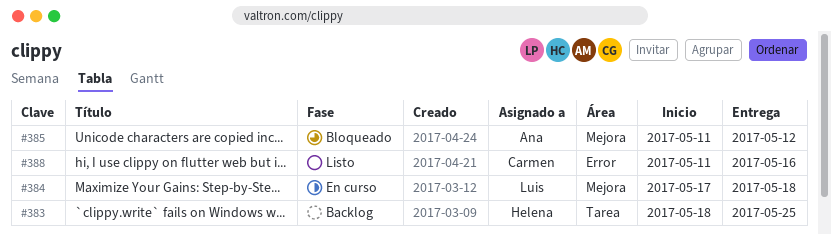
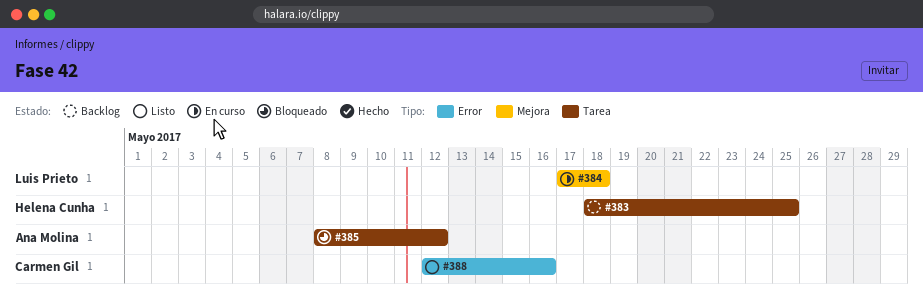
#385, label: Mejora -> Tarea
#385, start: May 11 -> May 8
#388, start: May 11 -> May 12

